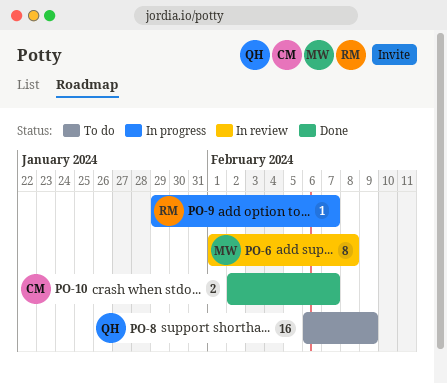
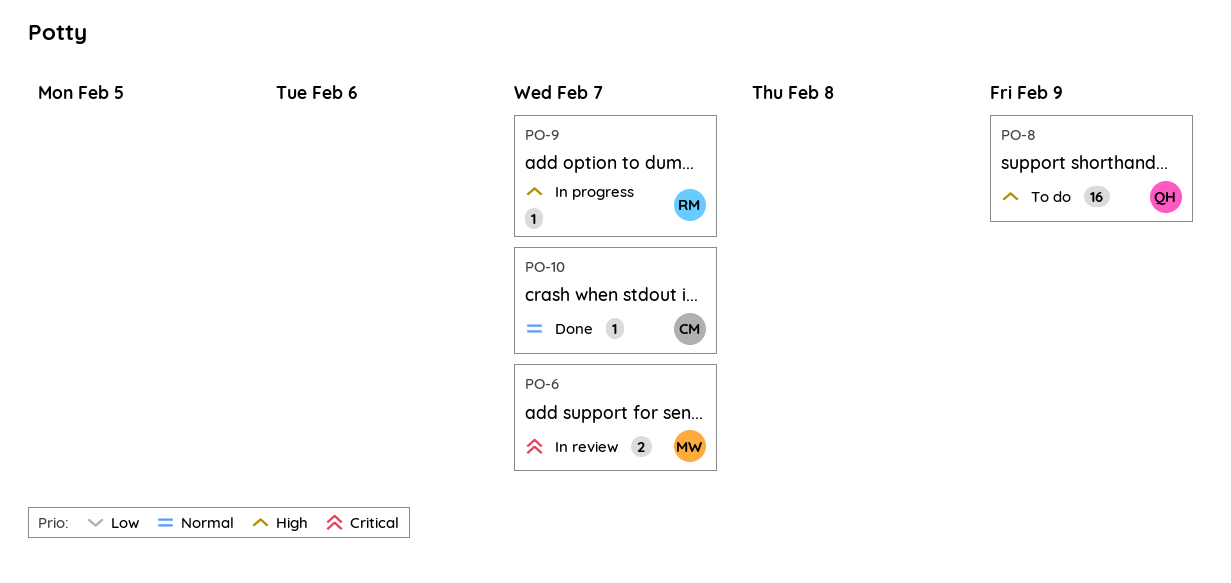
PO-6, estimate: 8 -> 2
PO-6, due: Feb 8 -> Feb 7
PO-10, estimate: 2 -> 1

